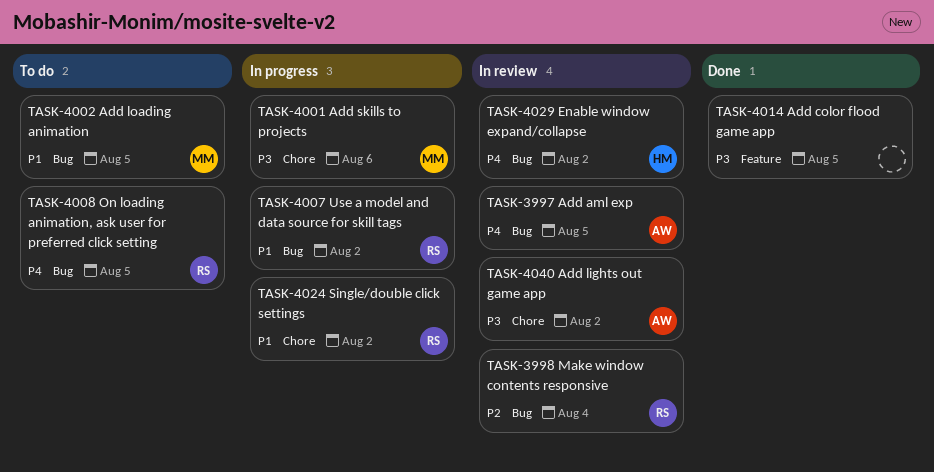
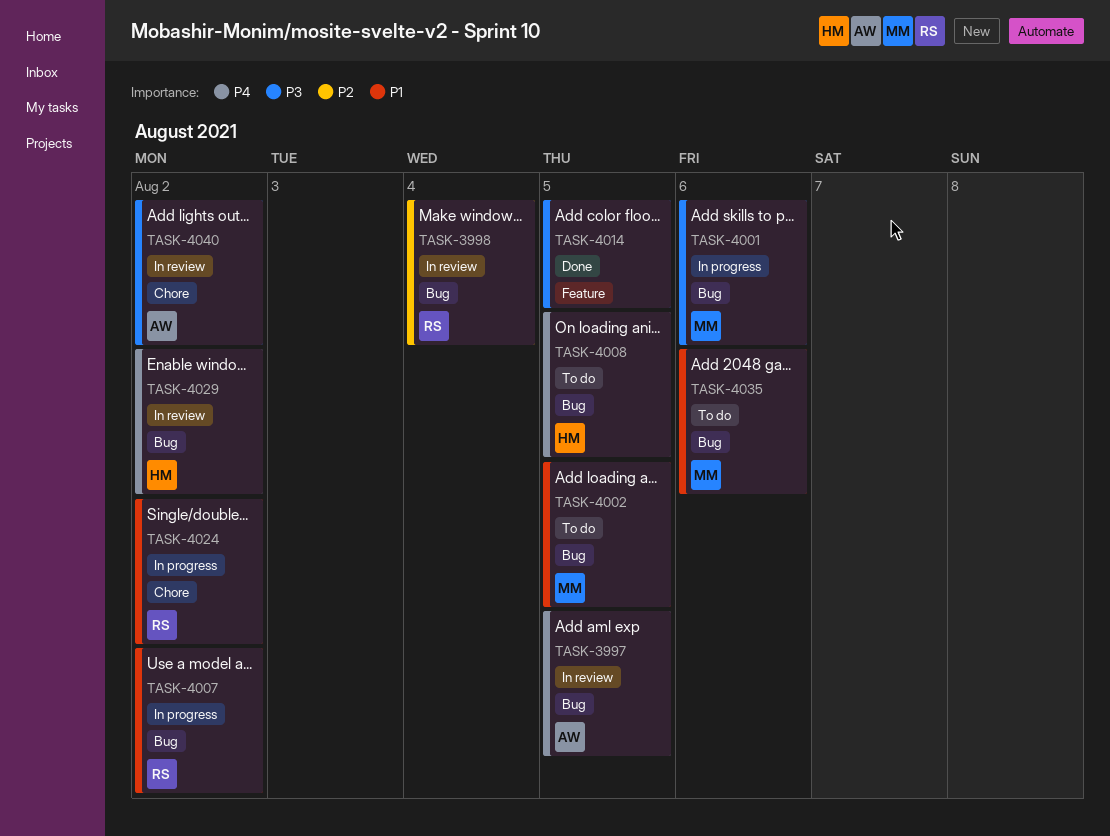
TASK-4001, label: Chore -> Bug
TASK-4008, owner: RS -> HM
TASK-4035: none -> present

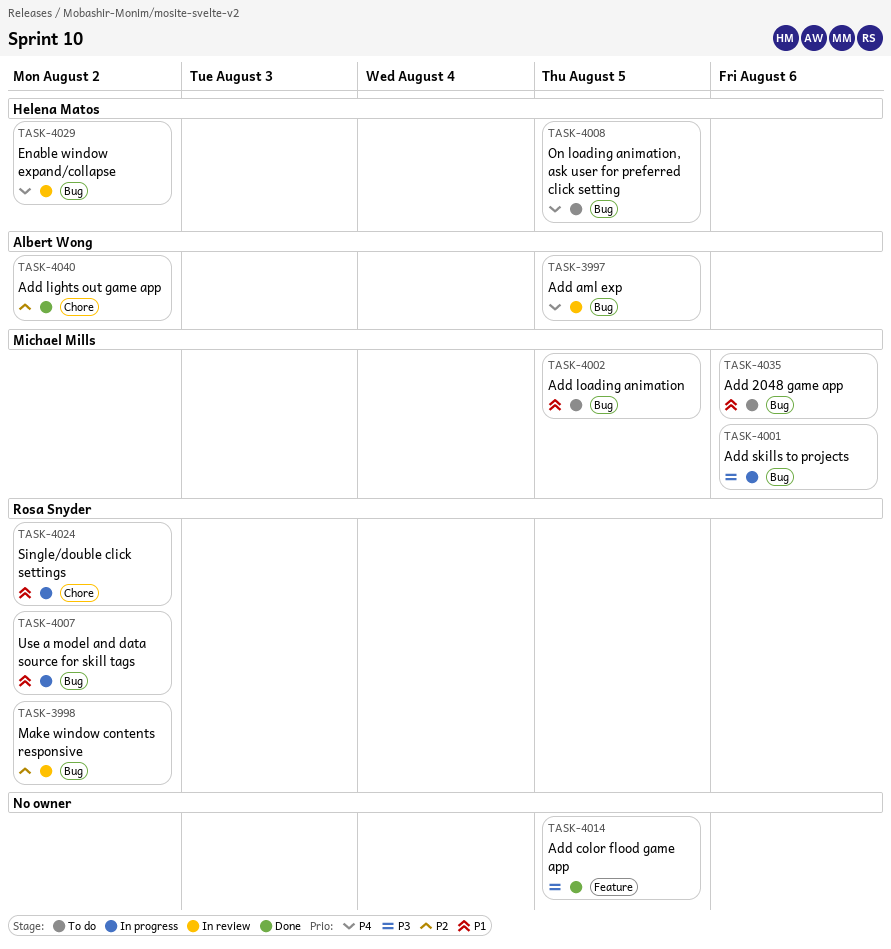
TASK-3998, due: Aug 4 -> Aug 2
TASK-4040, status: In review -> Done
TASK-4040, priority: P3 -> P2

